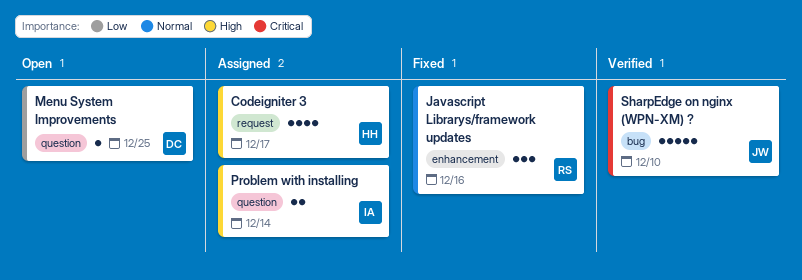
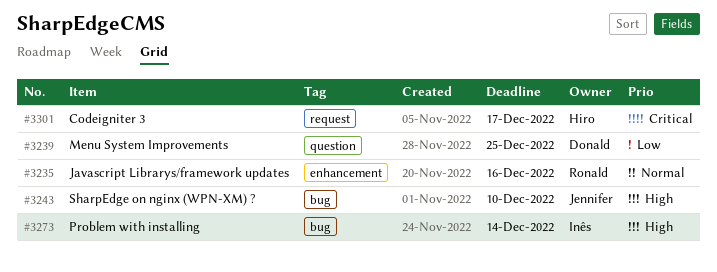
Codeigniter 3, priority: High -> Critical
Problem with installing, label: question -> bug
SharpEdge on nginx (WPN-XM) ?, priority: Critical -> High

